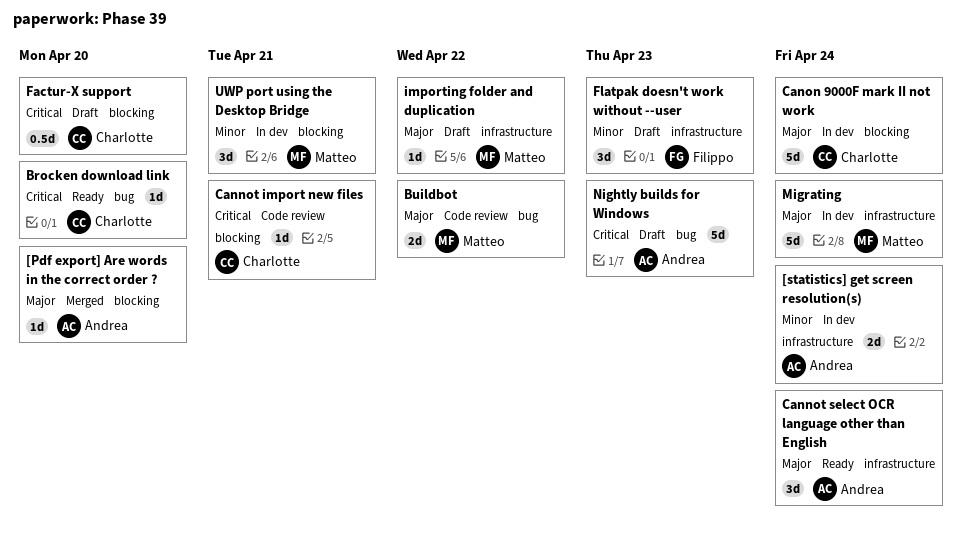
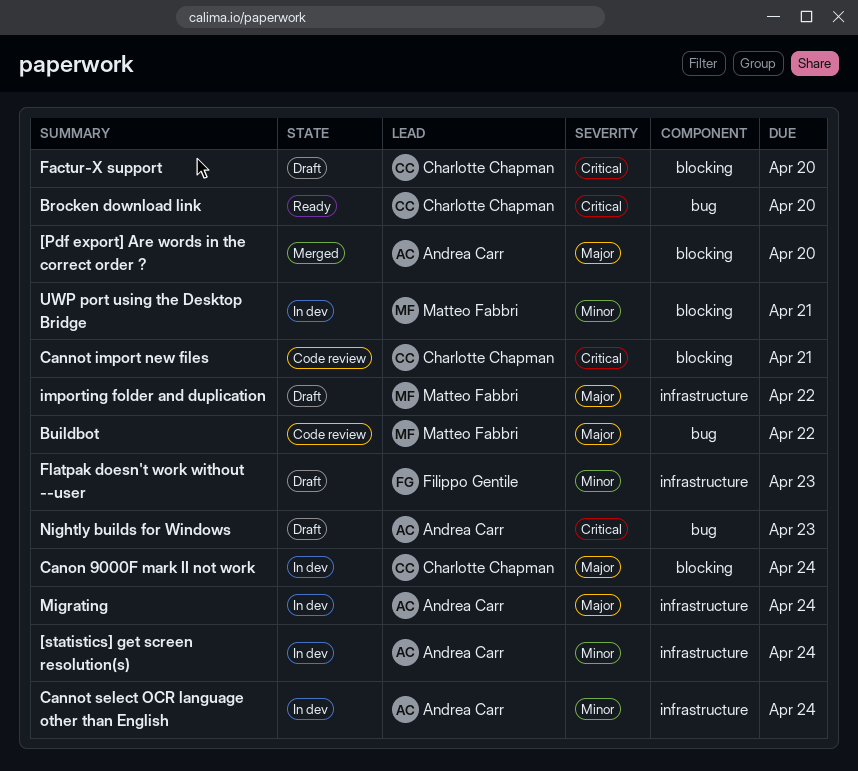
Cannot select OCR language other than English, status: Ready -> In dev
Cannot select OCR language other than English, priority: Major -> Minor
Migrating, owner: Matteo Fabbri -> Andrea Carr

